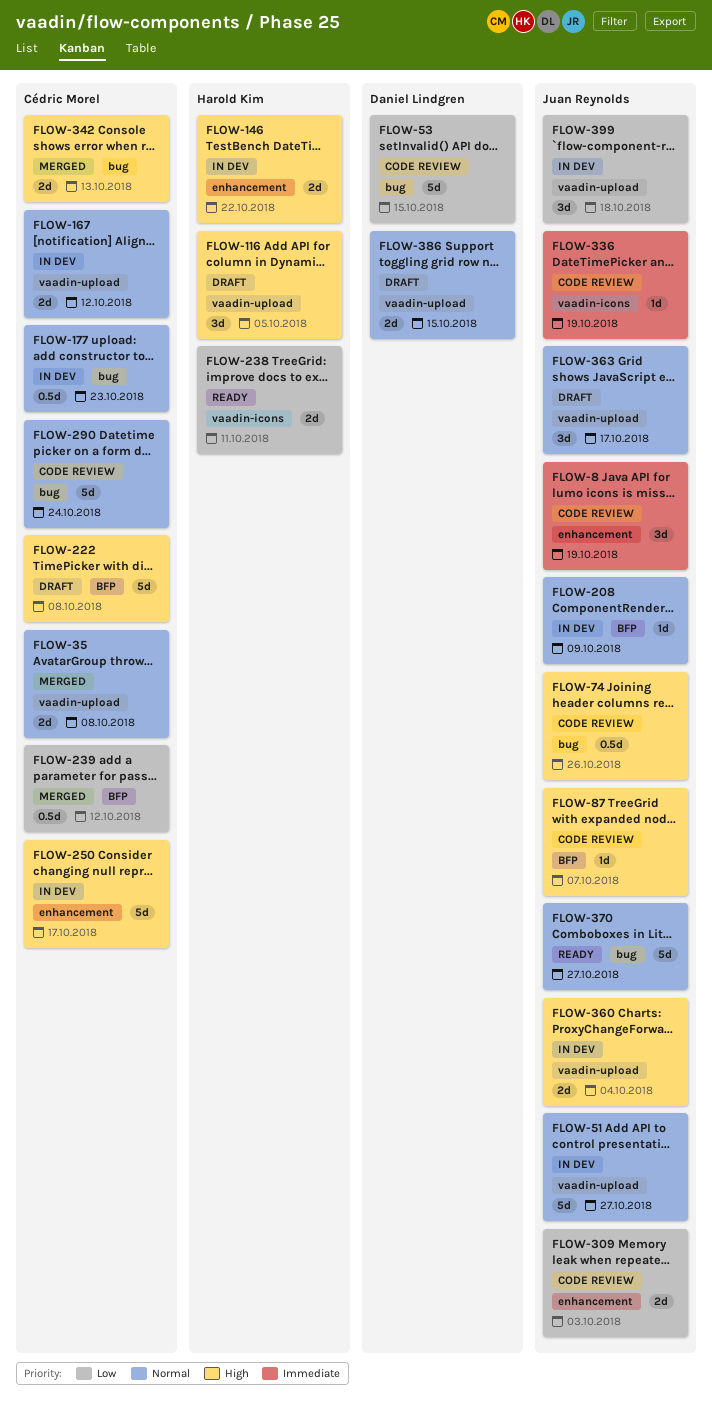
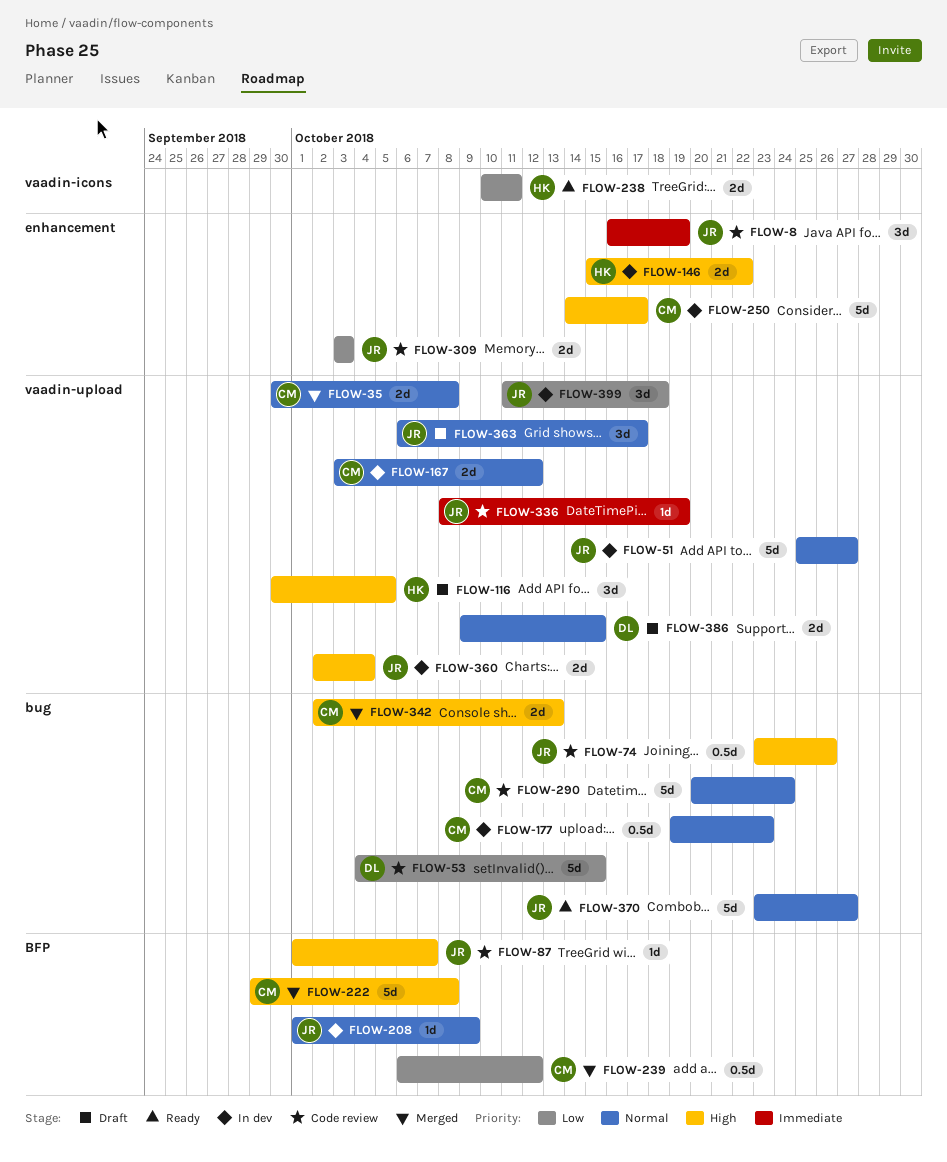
FLOW-222, status: Draft -> Merged
FLOW-336, label: vaadin-icons -> vaadin-upload

